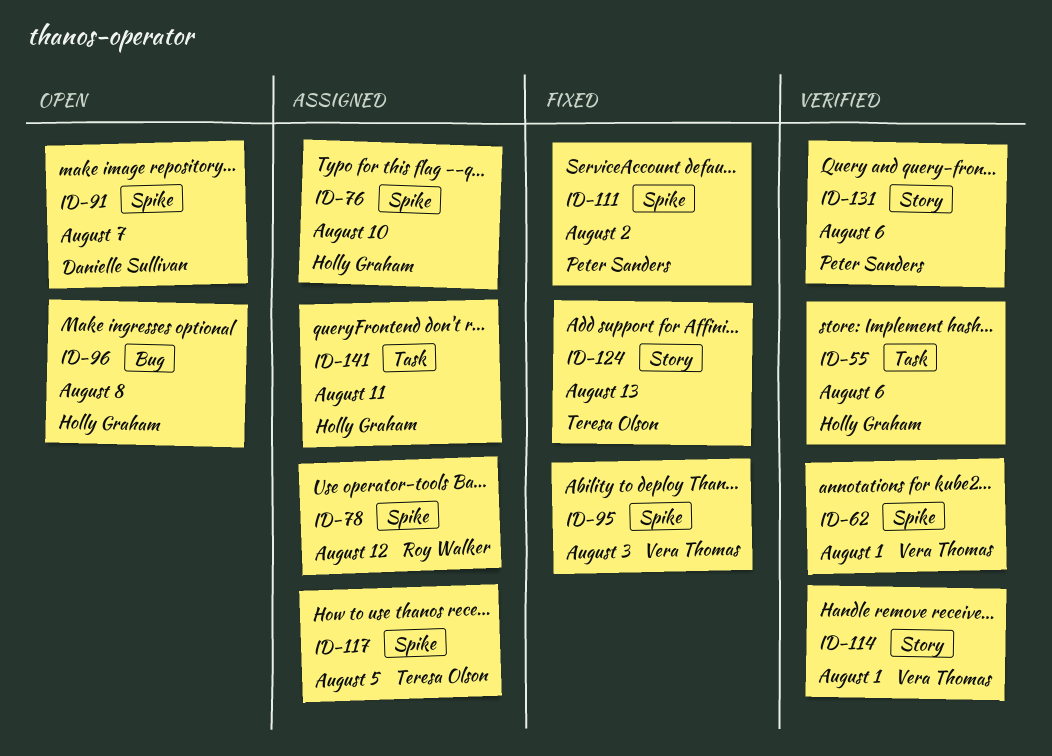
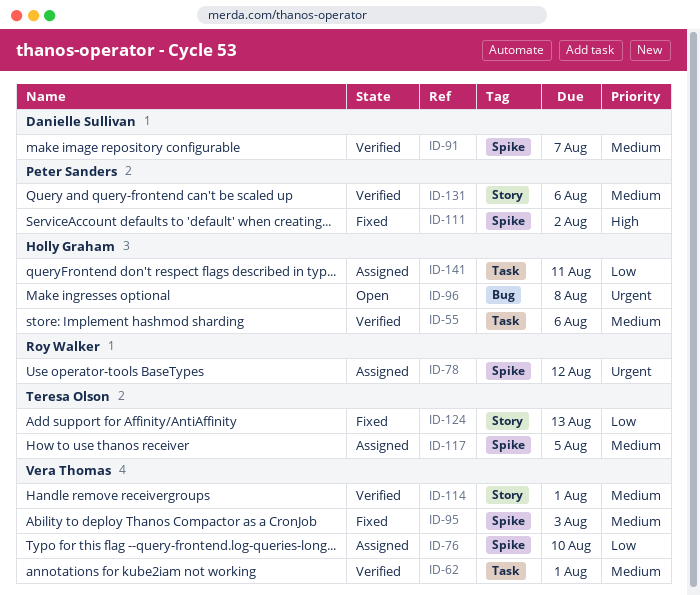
ID-62, label: Spike -> Task
ID-76, owner: Holly Graham -> Vera Thomas
ID-91, status: Open -> Verified

